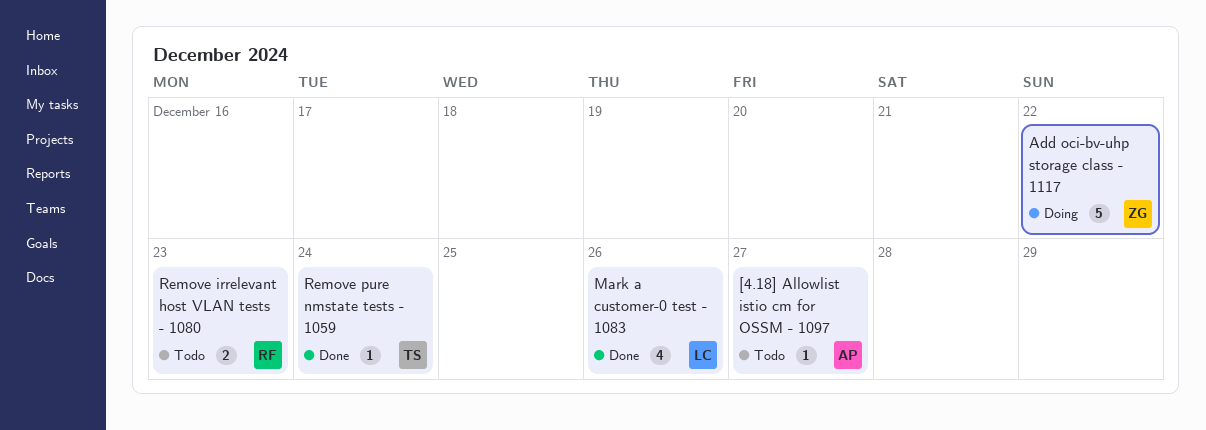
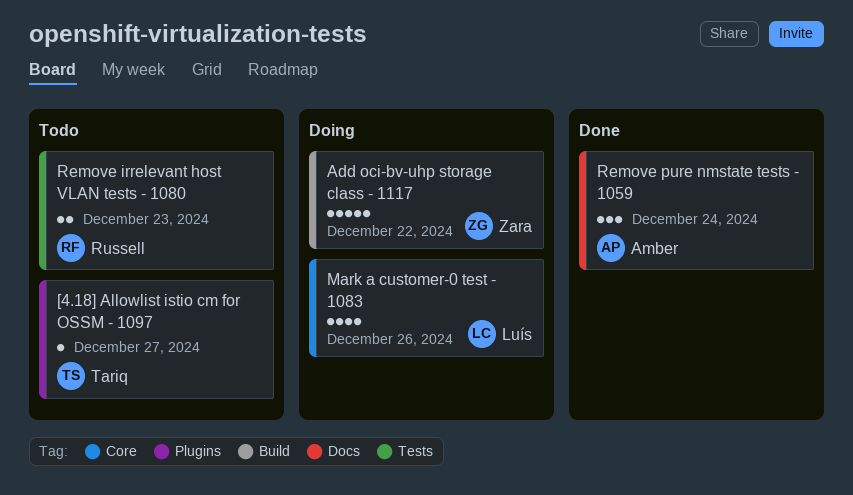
[4.18] Allowlist istio cm for OSSM - 1097, owner: Amber -> Tariq
Mark a customer-0 test - 1083, status: Done -> Doing
Remove pure nmstate tests - 1059, owner: Tariq -> Amber
Remove pure nmstate tests - 1059, estimate: 1 -> 3

